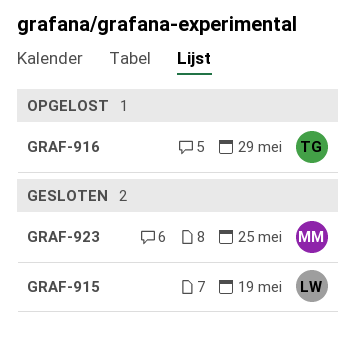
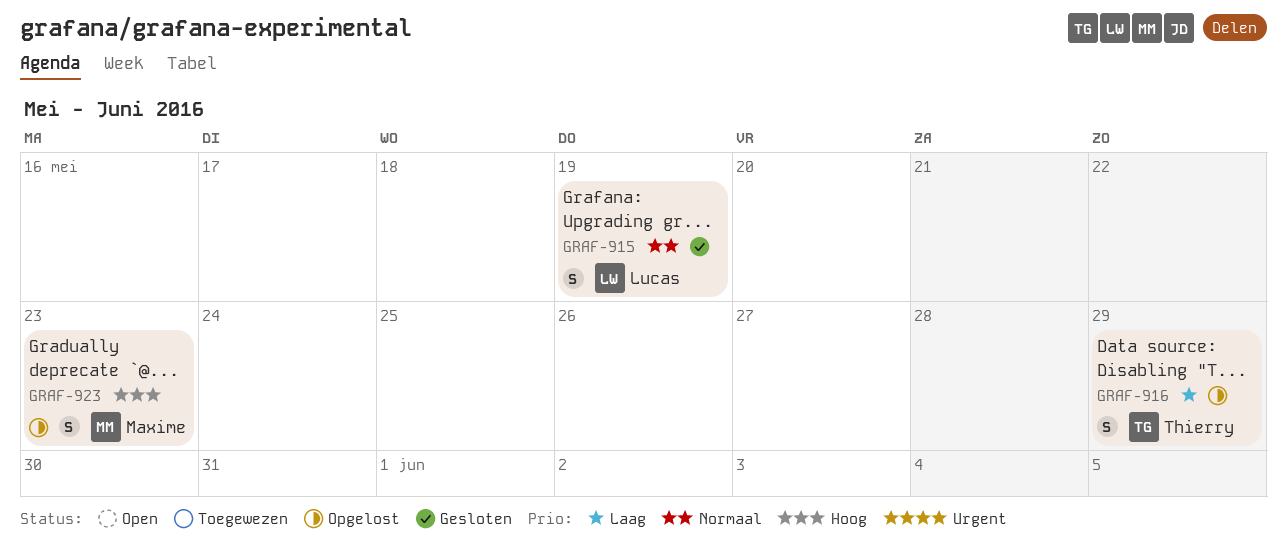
GRAF-923, status: Gesloten -> Opgelost
GRAF-923, due: May 25 -> May 23

